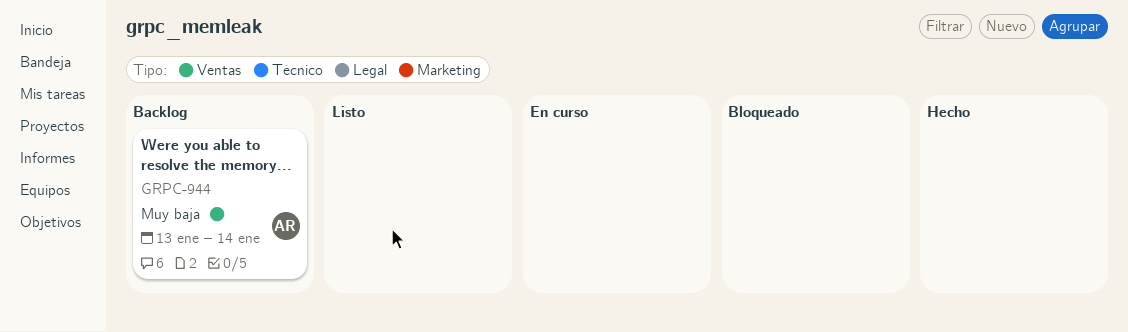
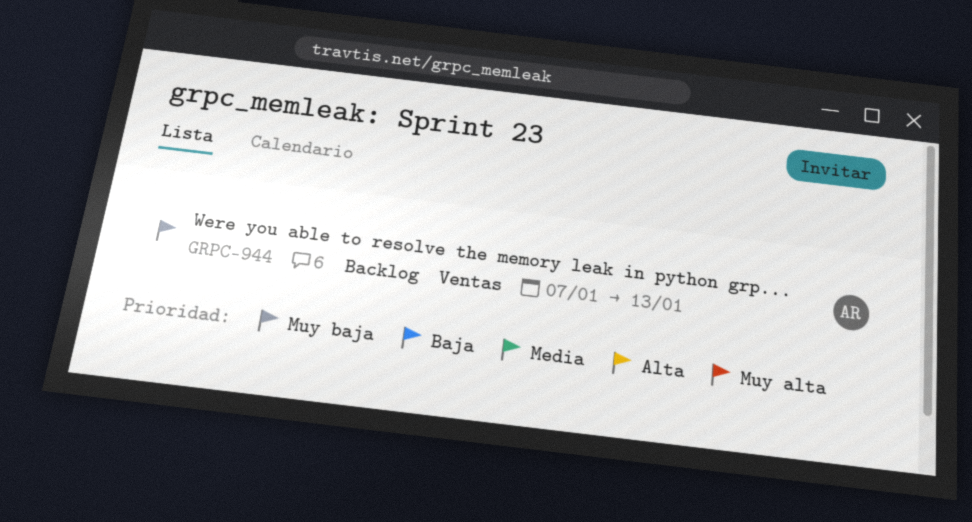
GRPC-944, start: Jan 13 -> Jan 7
GRPC-944, due: Jan 14 -> Jan 13

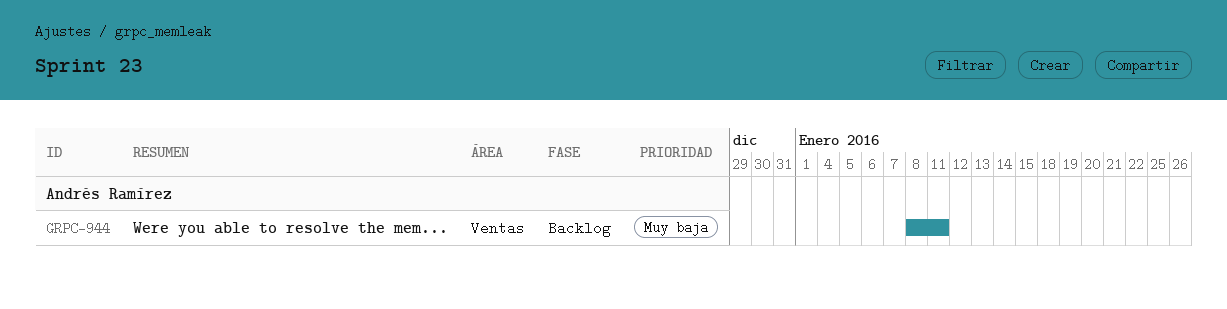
GRPC-944, start: Jan 7 -> Jan 8
GRPC-944, due: Jan 13 -> Jan 11

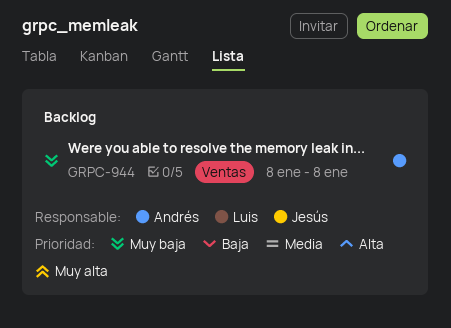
GRPC-944, due: Jan 11 -> Jan 8

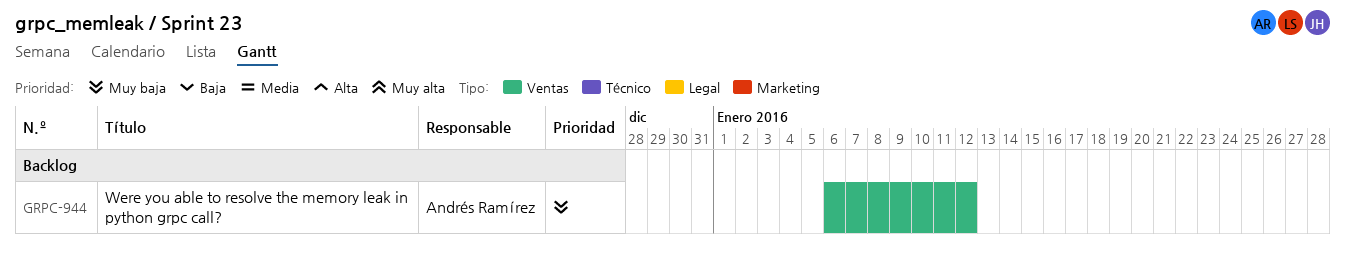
GRPC-944, start: Jan 8 -> Jan 6
GRPC-944, due: Jan 8 -> Jan 12

